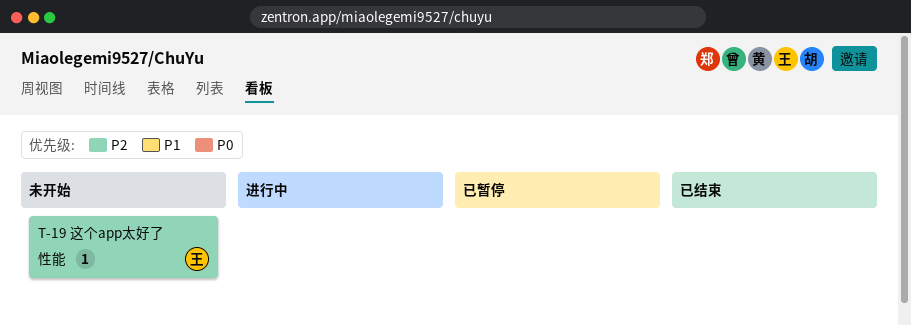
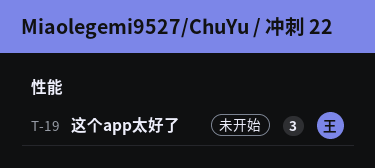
T-19, estimate: 1 -> 3

